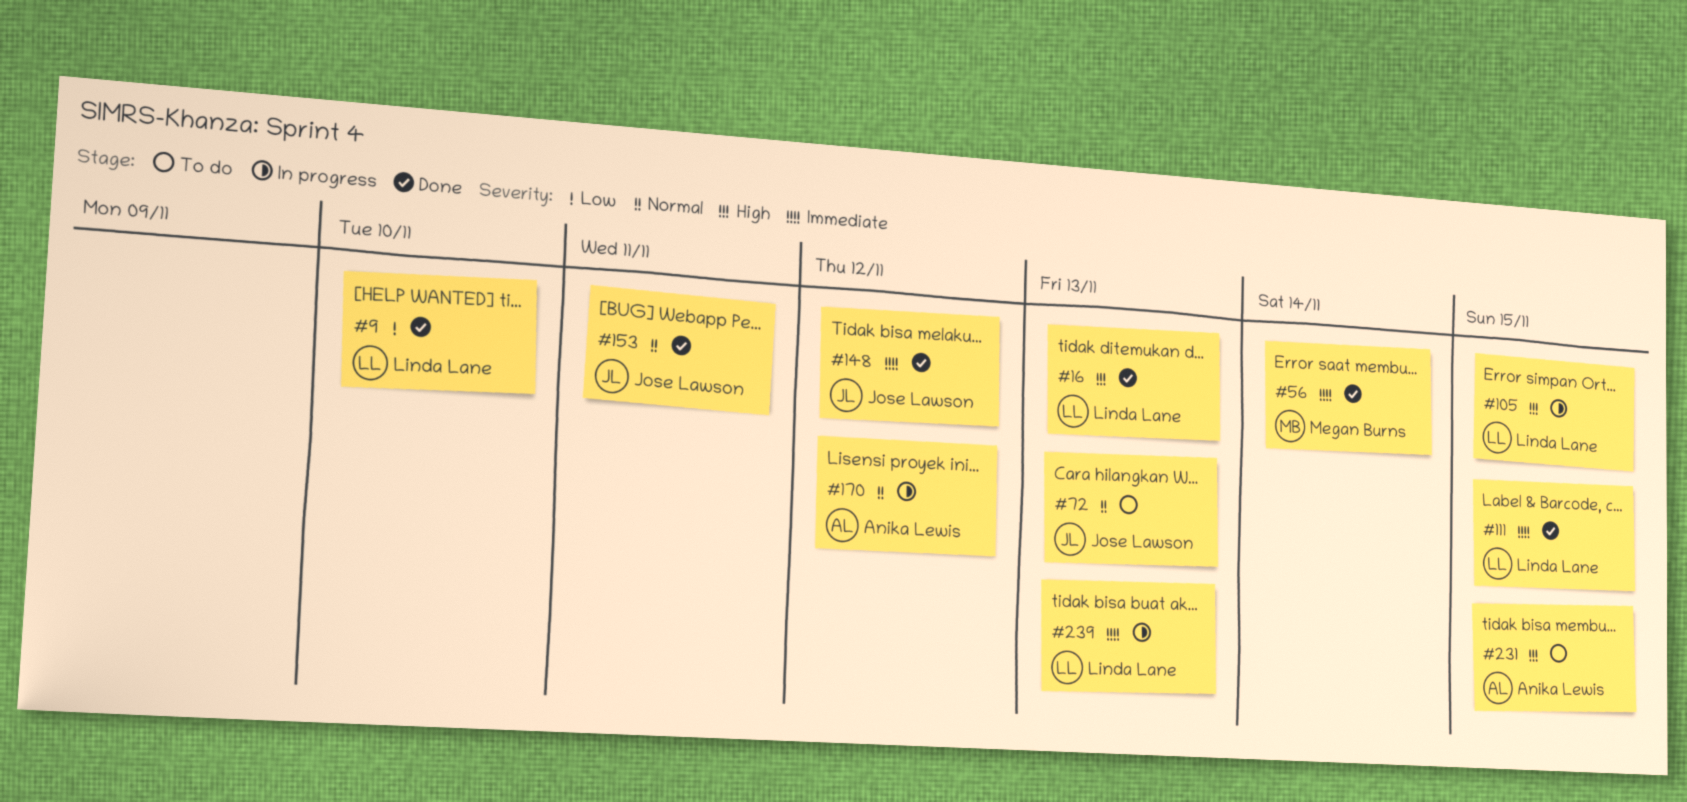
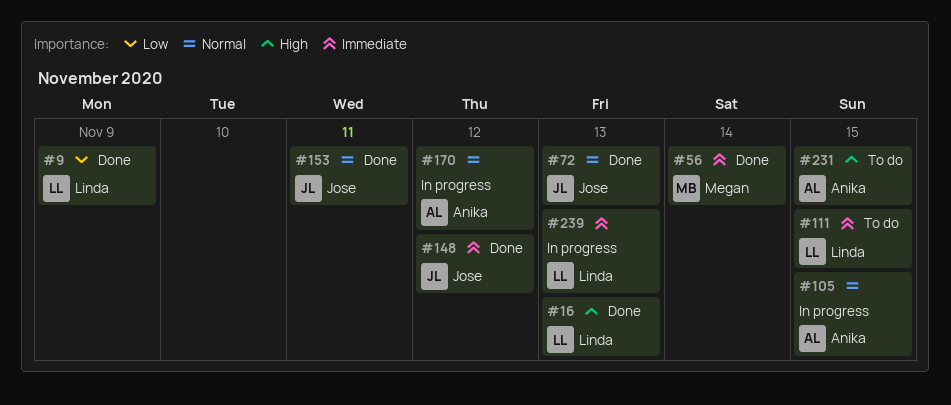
#9, due: Nov 10 -> Nov 9
#72, status: To do -> Done
#105, owner: Linda Lane -> Anika Lewis
#105, priority: High -> Normal
#111, status: Done -> To do

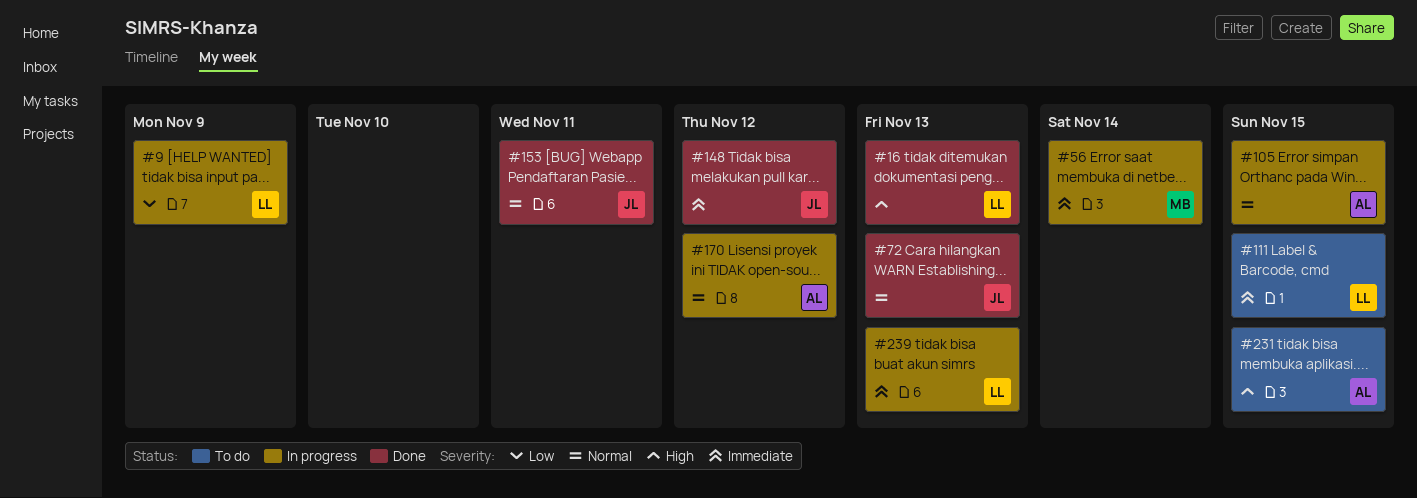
#9, status: Done -> In progress
#56, status: Done -> In progress

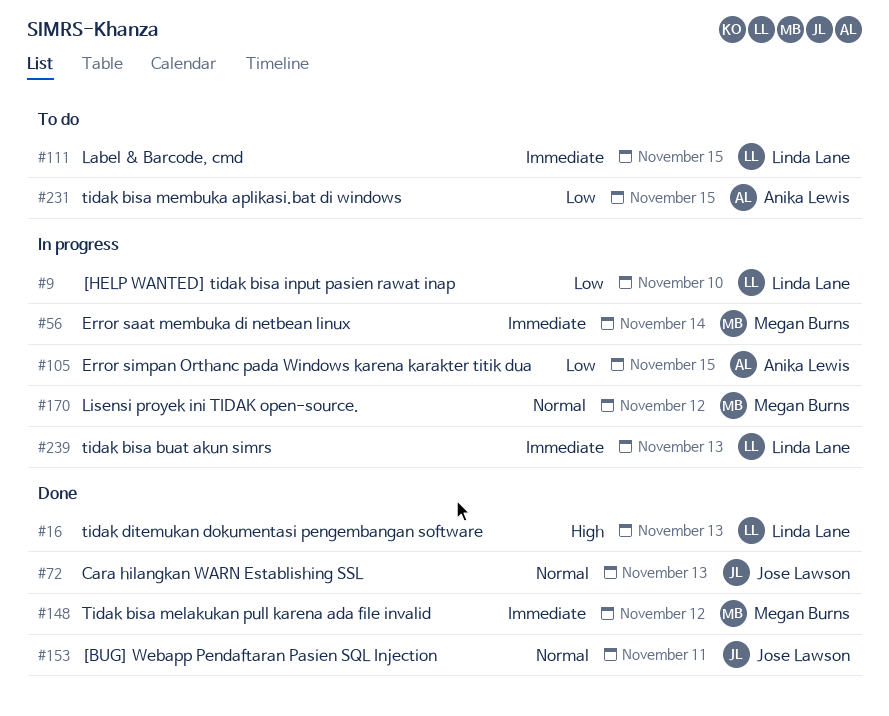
#9, due: Nov 9 -> Nov 10
#105, priority: Normal -> Low
#148, owner: Jose Lawson -> Megan Burns
#170, owner: Anika Lewis -> Megan Burns
#231, priority: High -> Low

